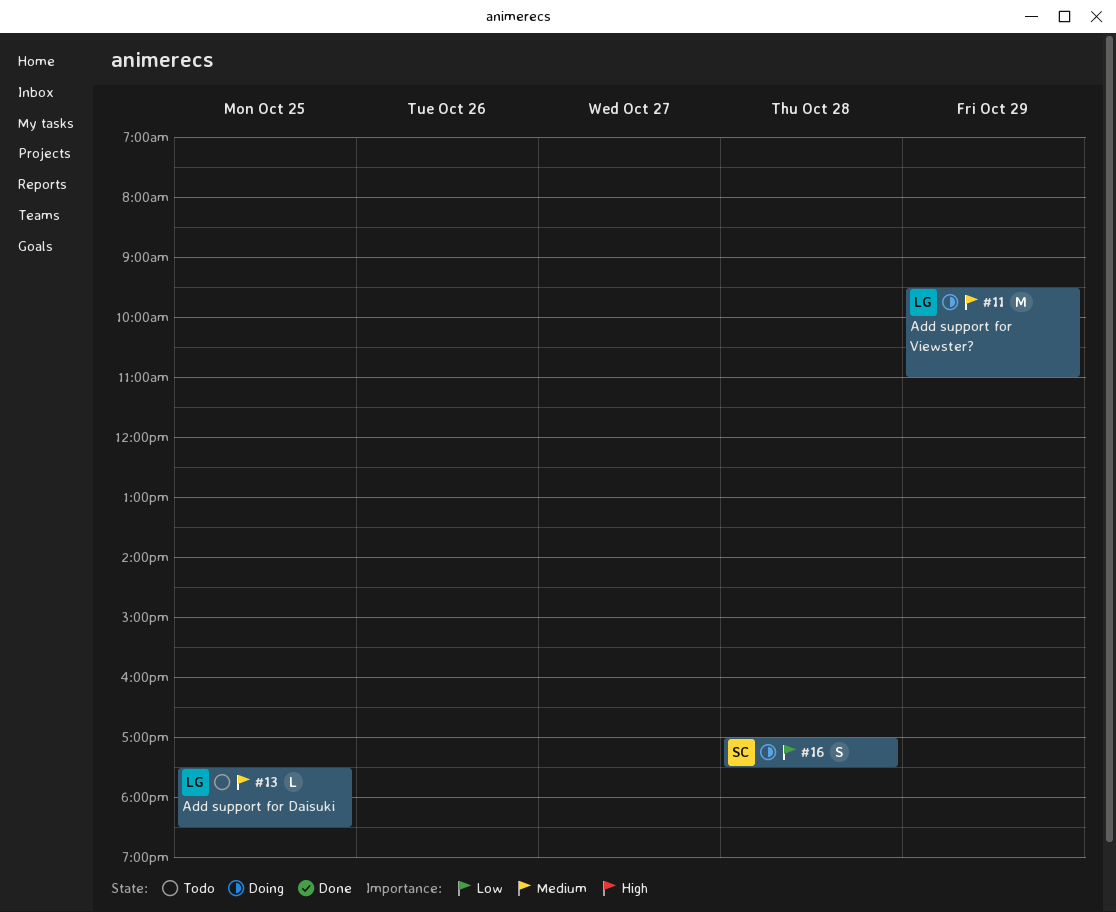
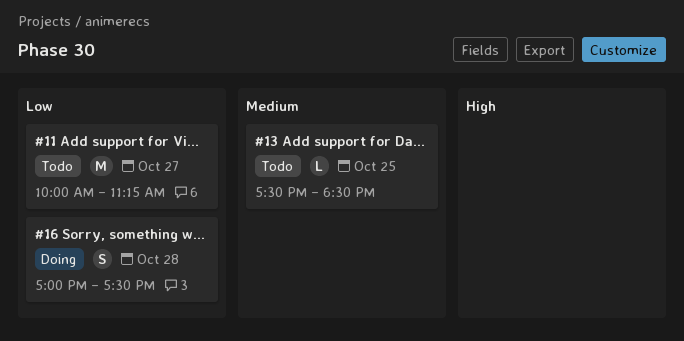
#11, status: Doing -> Todo
#11, priority: Medium -> Low
#11, day: Oct 29 -> Oct 27
#11, begins: 09:30 -> 10:00
#11, ends: 11:00 -> 11:15

